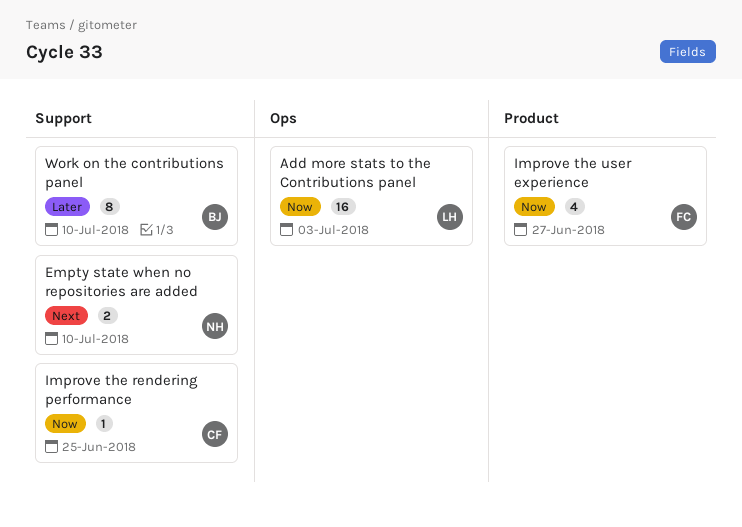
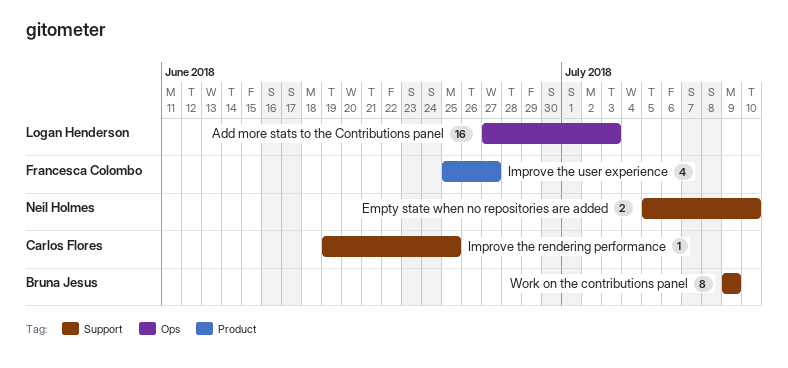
Work on the contributions panel, due: Jul 10 -> Jul 9

